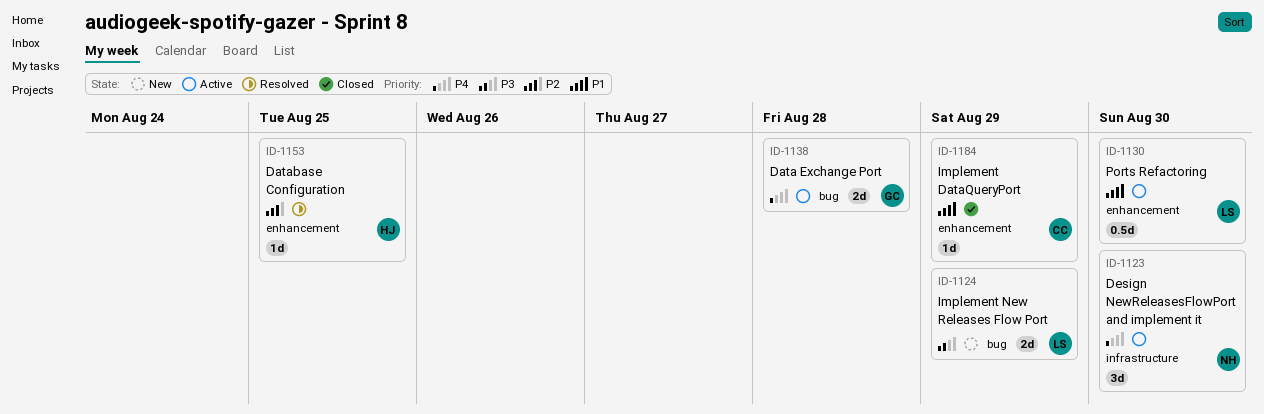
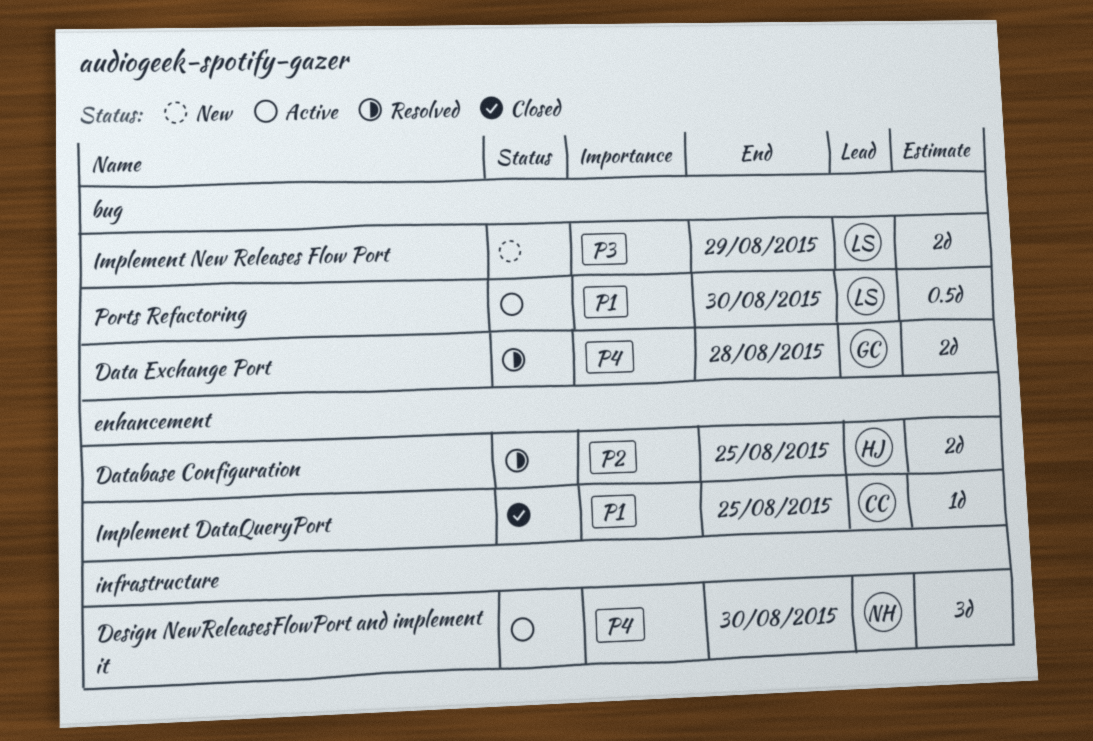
Data Exchange Port, status: Active -> Resolved
Database Configuration, estimate: 1d -> 2d
Implement DataQueryPort, due: Aug 29 -> Aug 25
Ports Refactoring, label: enhancement -> bug

